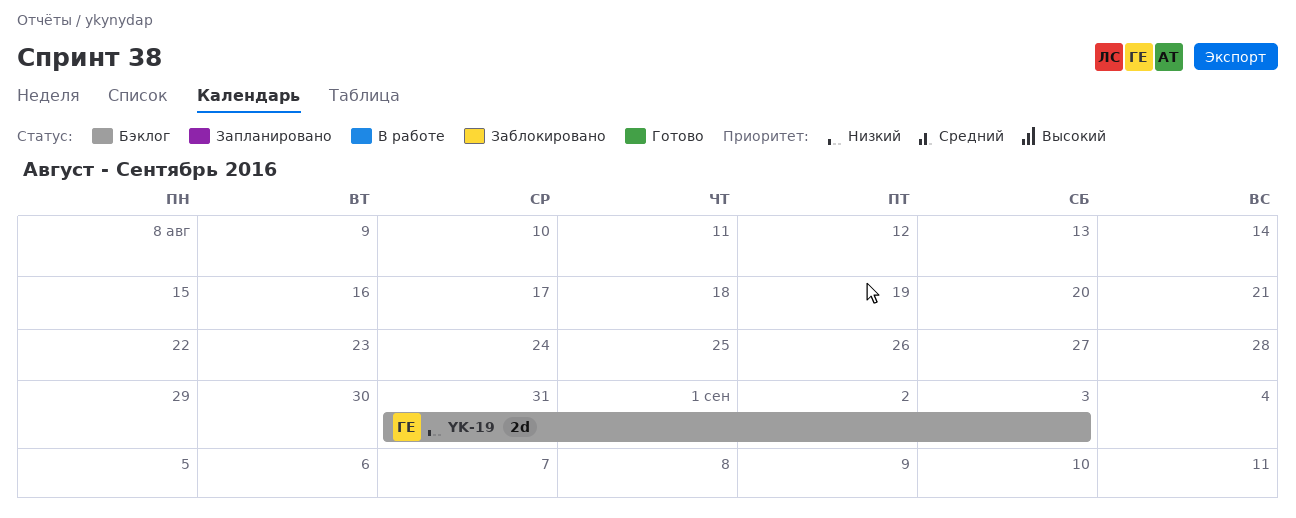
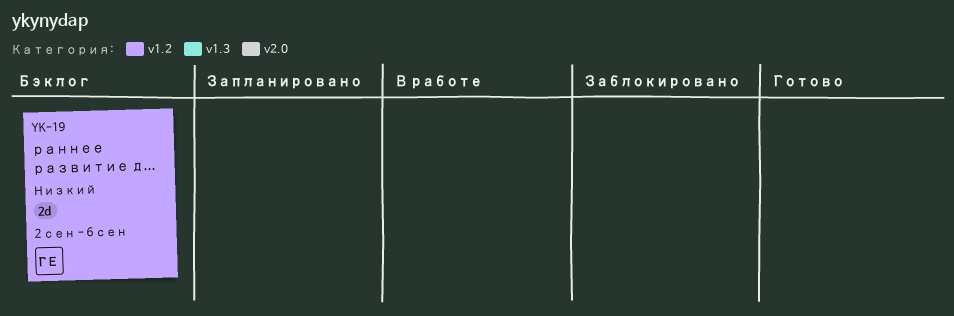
YK-19, start: Aug 31 -> Sep 2
YK-19, due: Sep 3 -> Sep 6

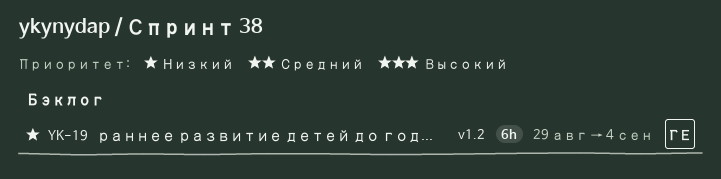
YK-19, estimate: 2d -> 6h
YK-19, start: Sep 2 -> Aug 29
YK-19, due: Sep 6 -> Sep 4

